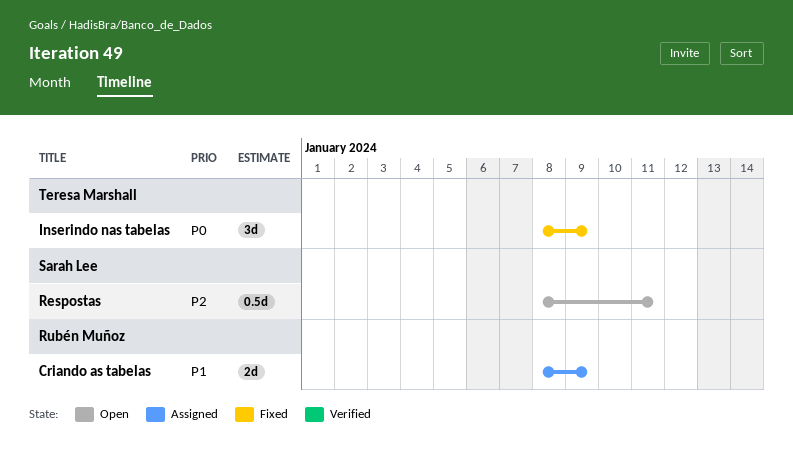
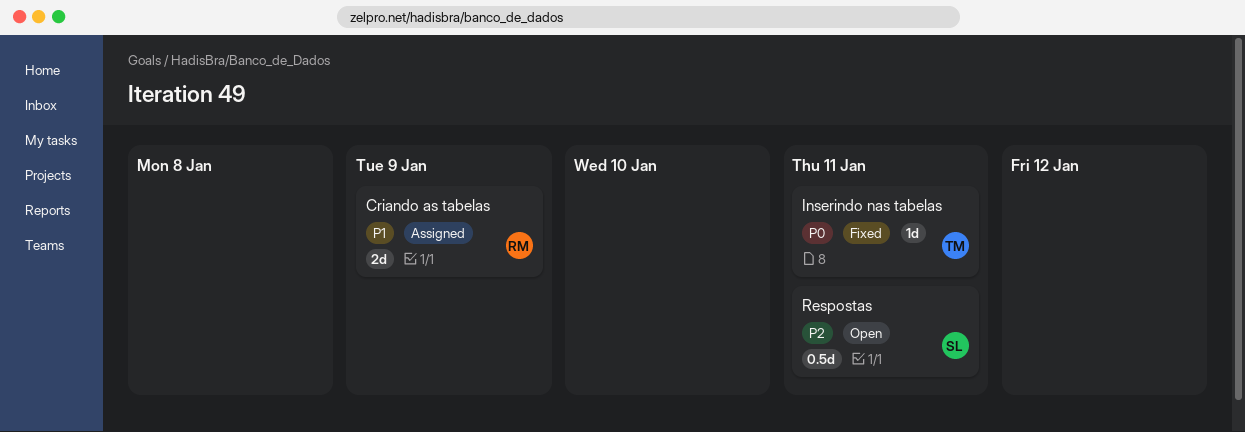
Inserindo nas tabelas, estimate: 3d -> 1d
Inserindo nas tabelas, due: Jan 9 -> Jan 11

